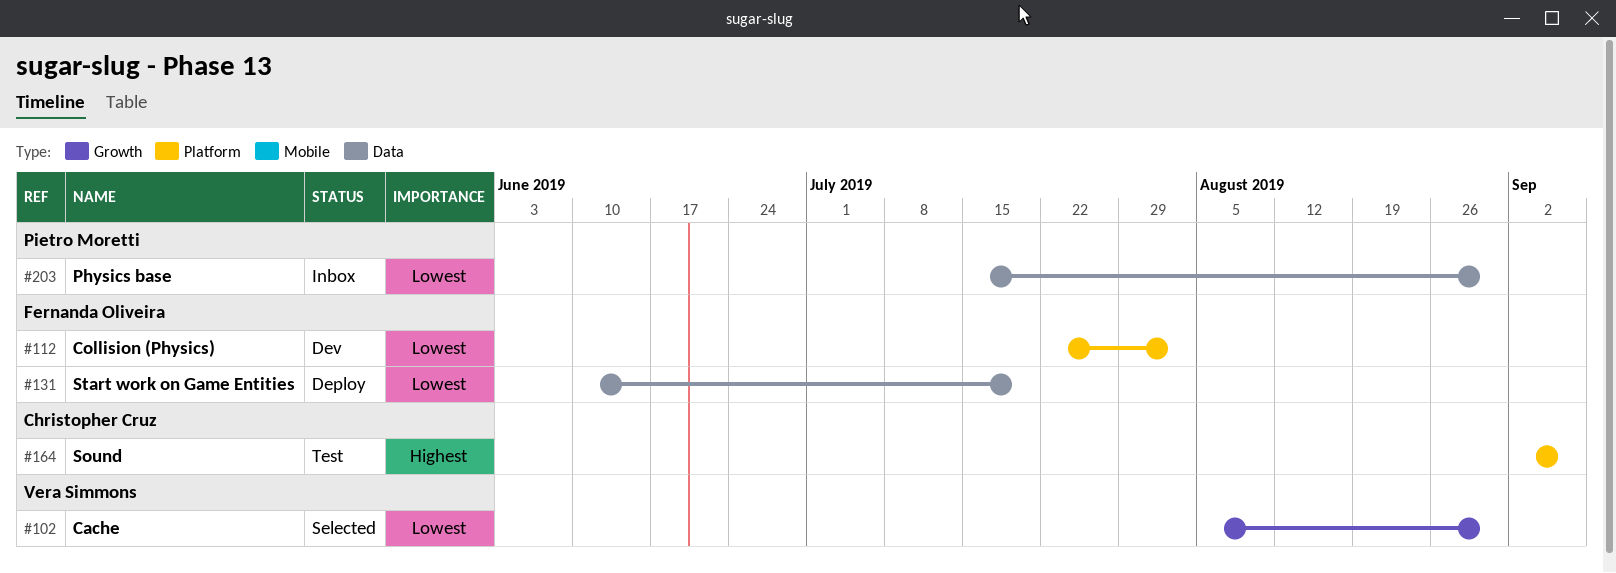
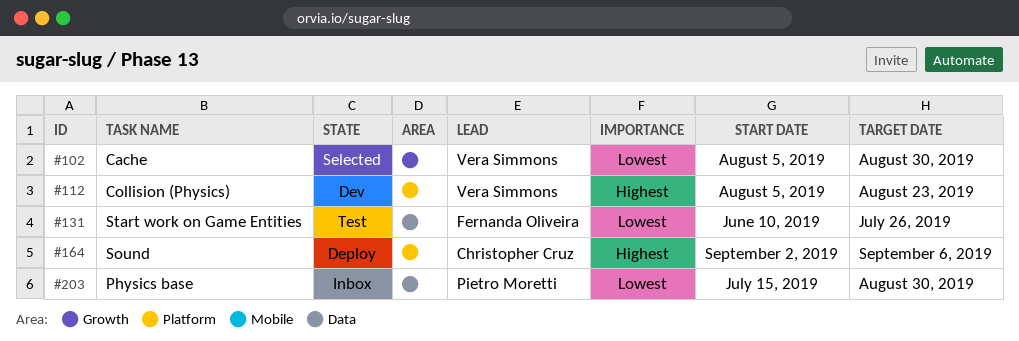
#112, owner: Fernanda Oliveira -> Vera Simmons
#112, priority: Lowest -> Highest
#112, start: Jul 22 -> Aug 5
#112, due: Aug 2 -> Aug 23
#131, status: Deploy -> Test
#131, due: Jul 19 -> Jul 26
#164, status: Test -> Deploy

